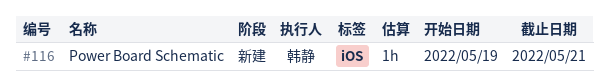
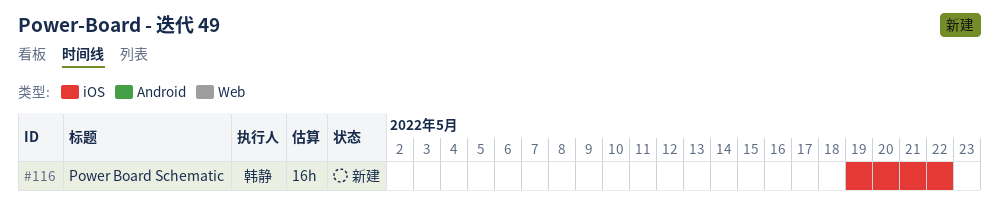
#116, estimate: 1h -> 16h
#116, due: May 21 -> May 22

